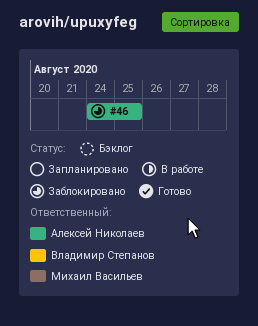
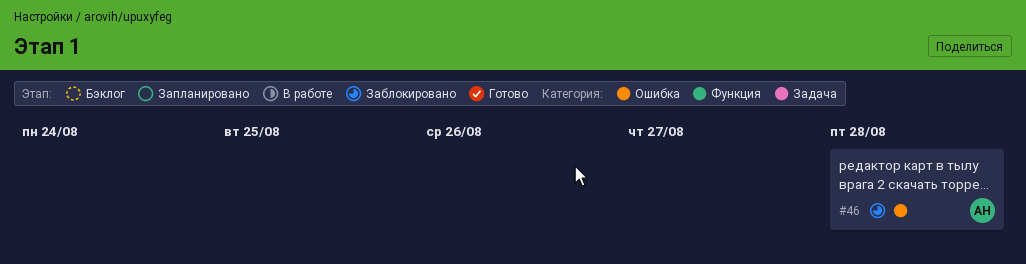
#46, due: Aug 25 -> Aug 28

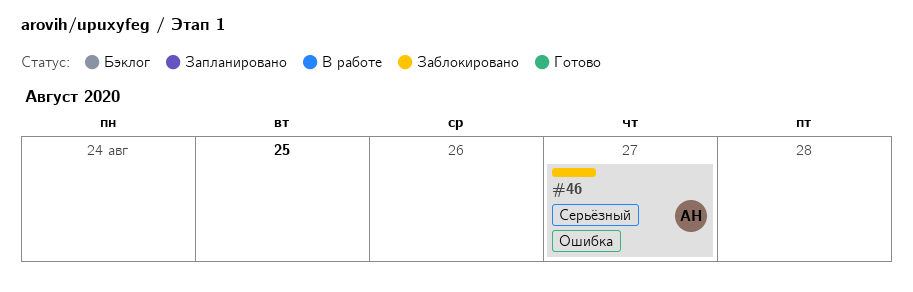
#46, due: Aug 28 -> Aug 27

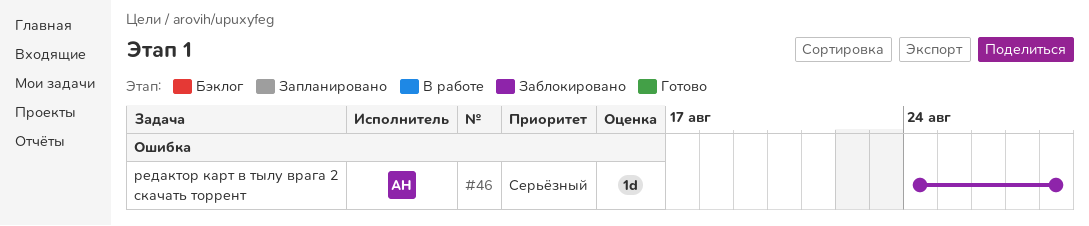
#46, due: Aug 27 -> Aug 28

